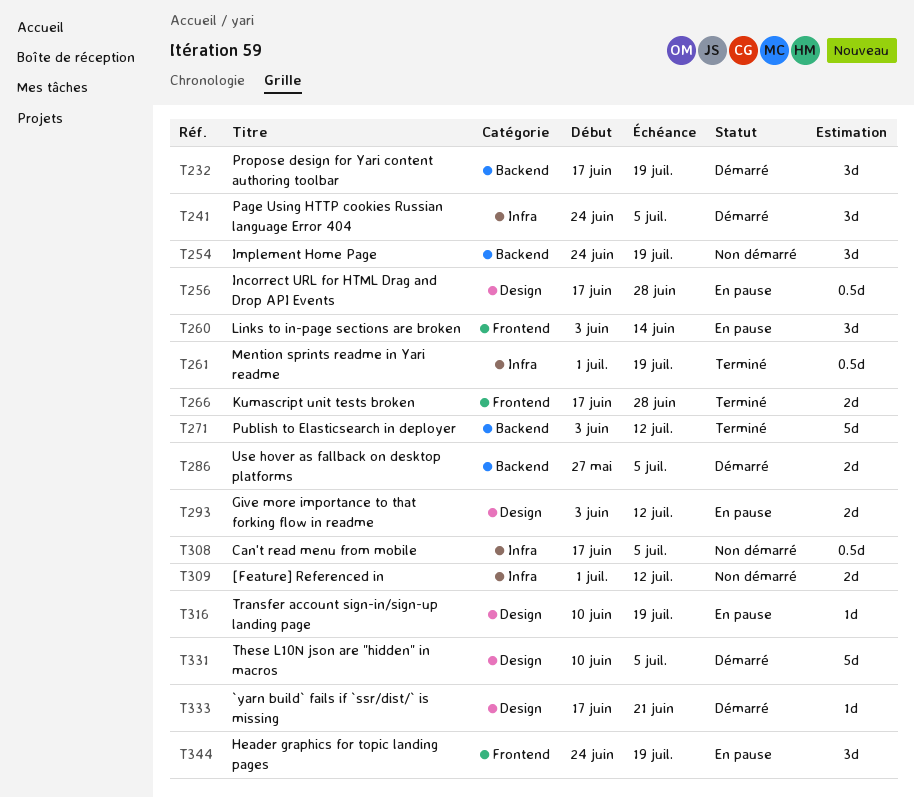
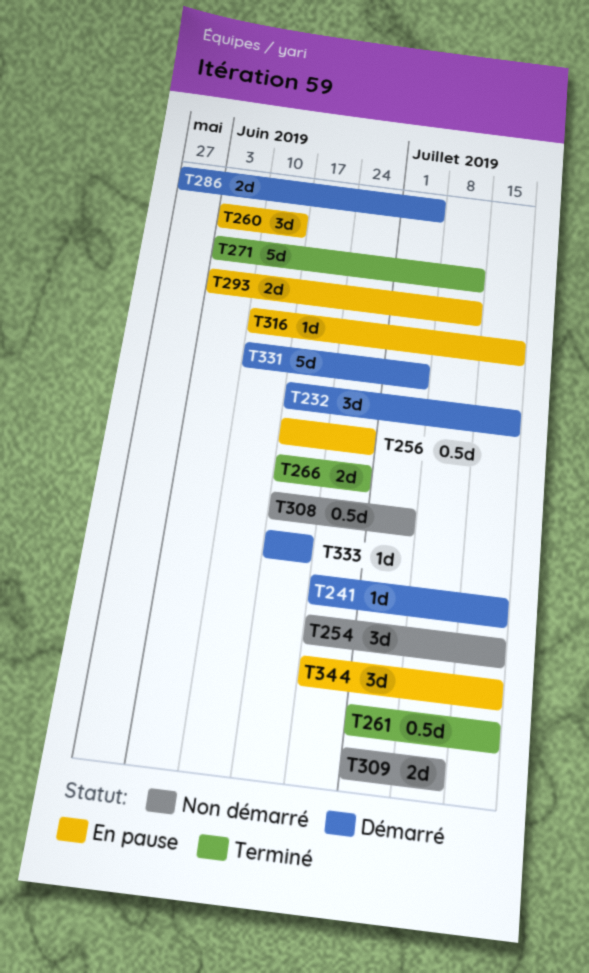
T241, estimate: 3d -> 1d
T241, due: Jul 5 -> Jul 19

